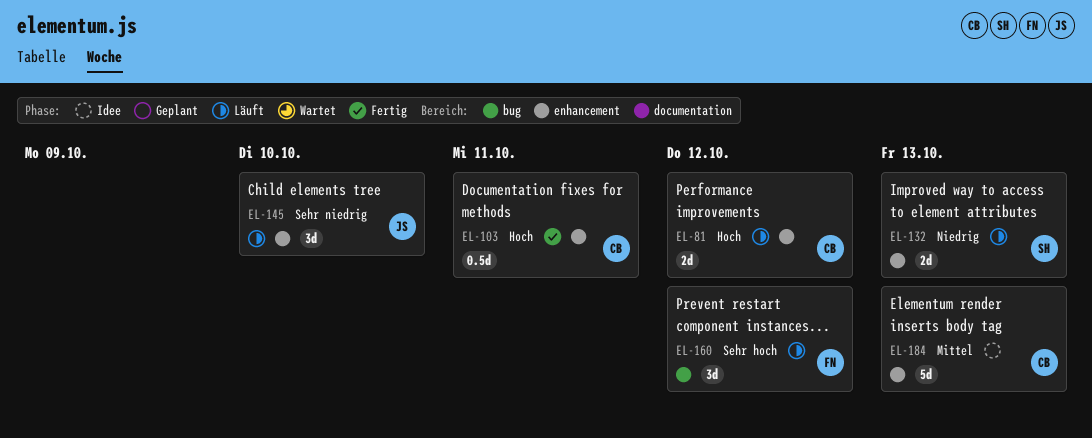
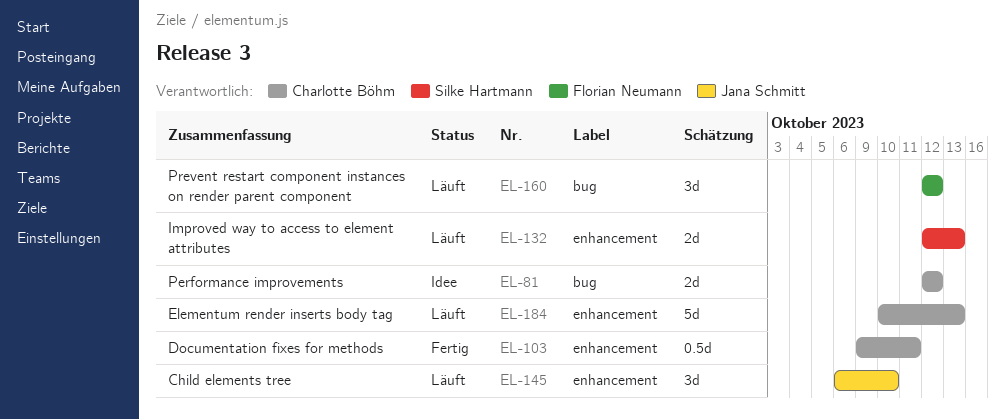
EL-81, status: Läuft -> Idee
EL-81, label: enhancement -> bug
EL-184, status: Idee -> Läuft

